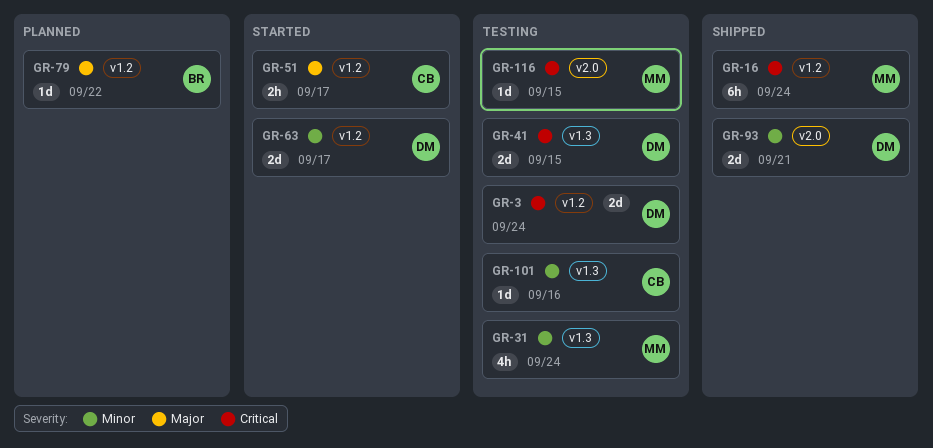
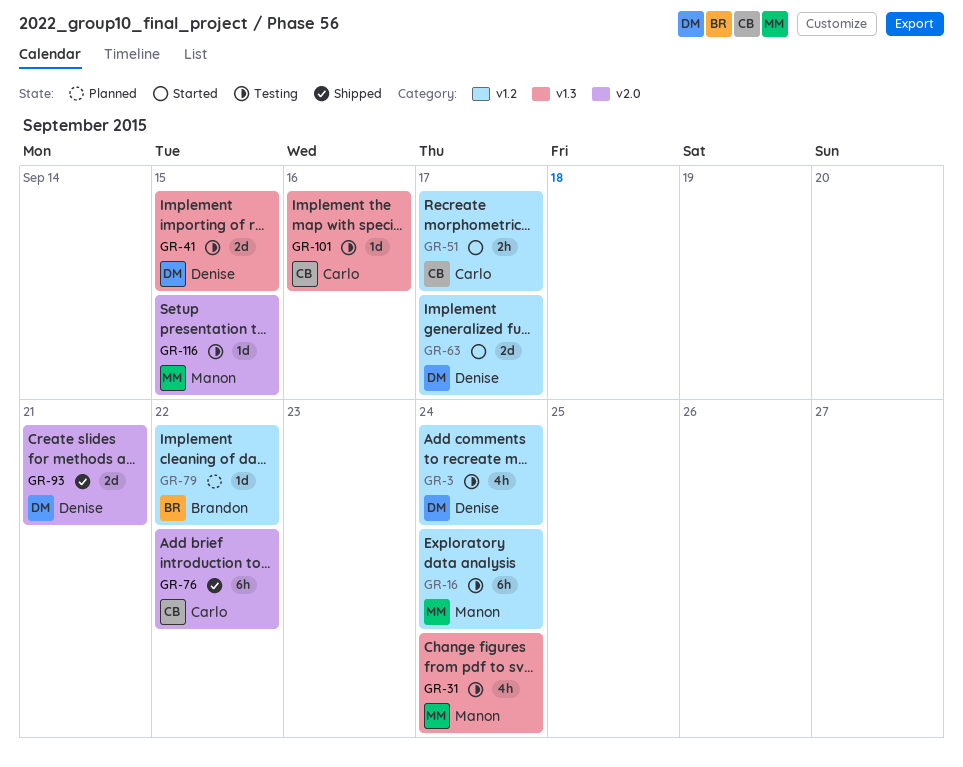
GR-3, estimate: 2d -> 4h
GR-16, status: Shipped -> Testing
GR-76: none -> present

